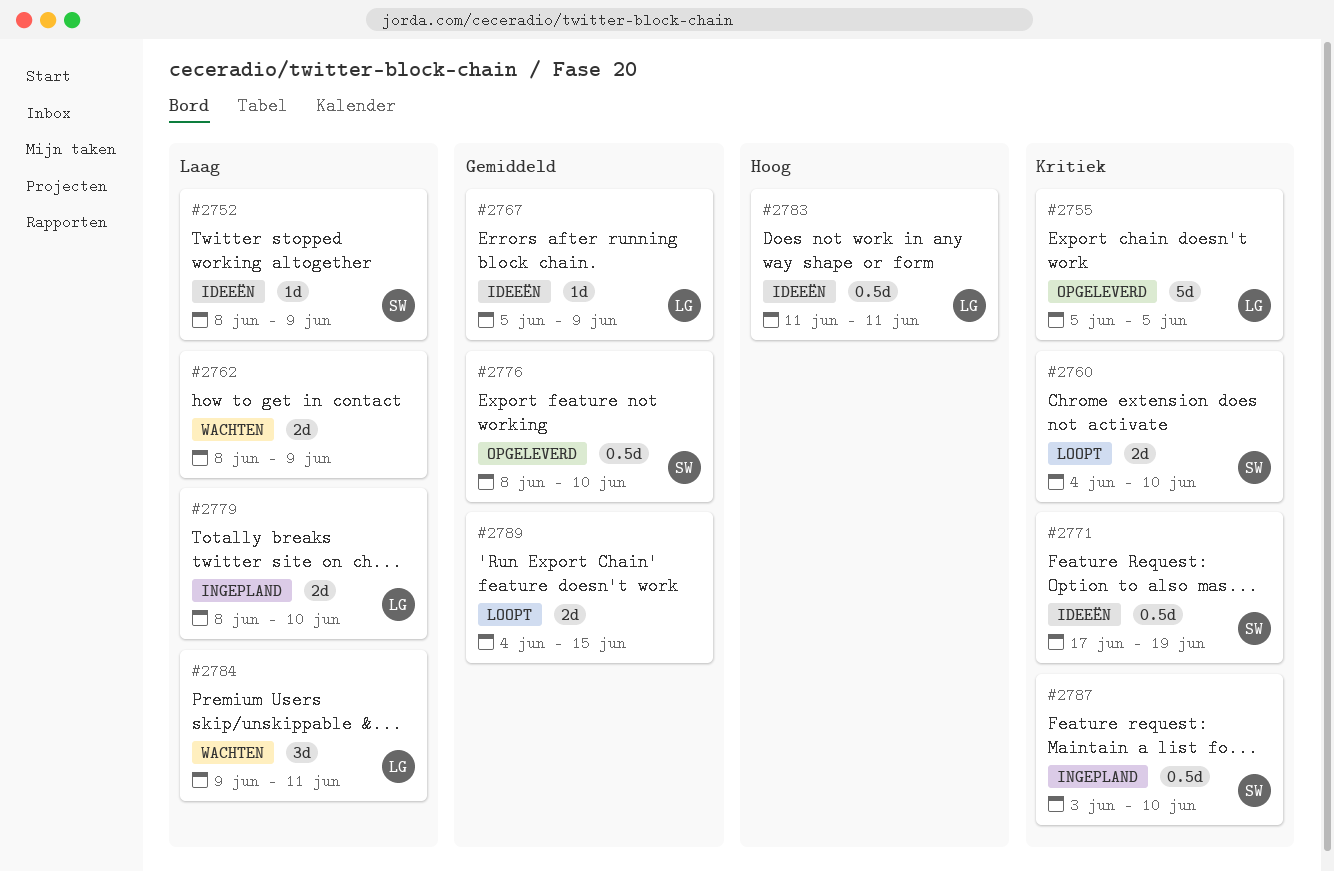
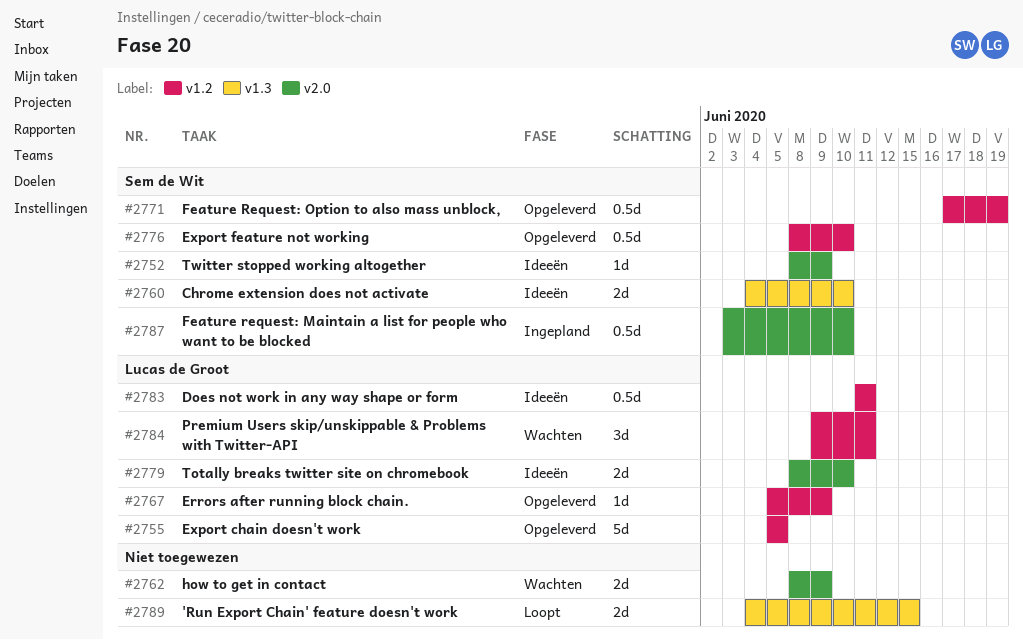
#2760, status: Loopt -> Ideeën
#2767, status: Ideeën -> Opgeleverd
#2771, status: Ideeën -> Opgeleverd
#2779, status: Ingepland -> Ideeën

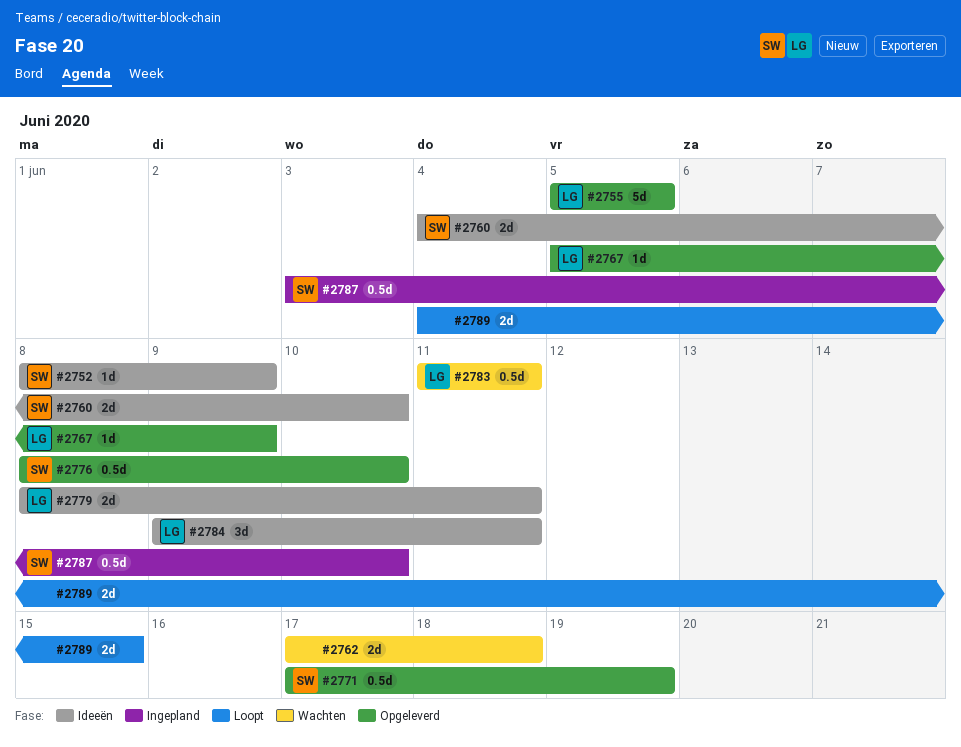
#2762, start: Jun 8 -> Jun 17
#2762, due: Jun 9 -> Jun 18
#2779, due: Jun 10 -> Jun 11
#2783, status: Ideeën -> Wachten
#2784, status: Wachten -> Ideeën

